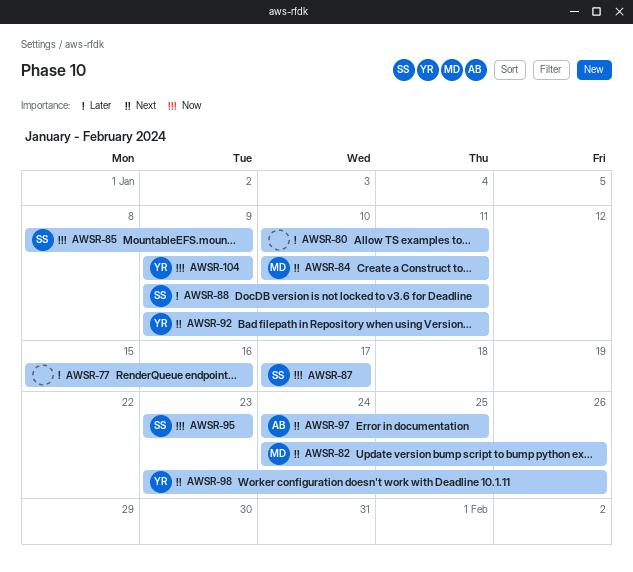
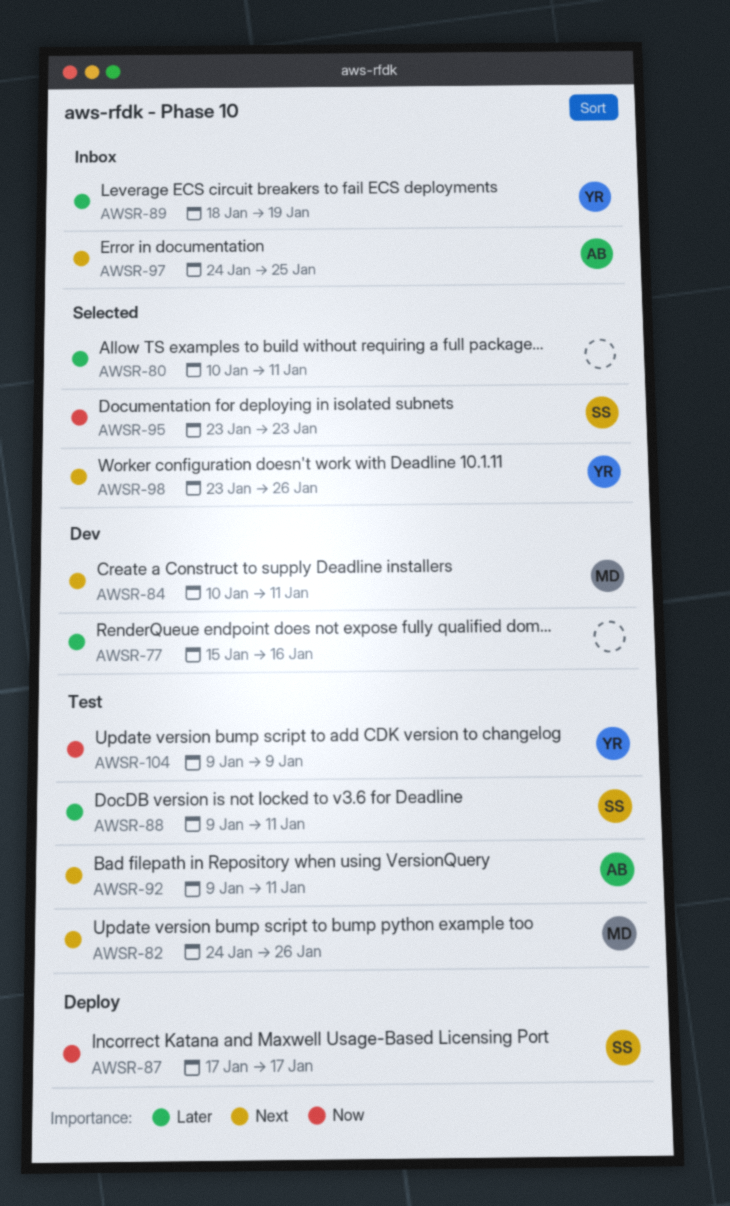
AWSR-85: present -> none
AWSR-89: none -> present
AWSR-92, owner: YR -> AB

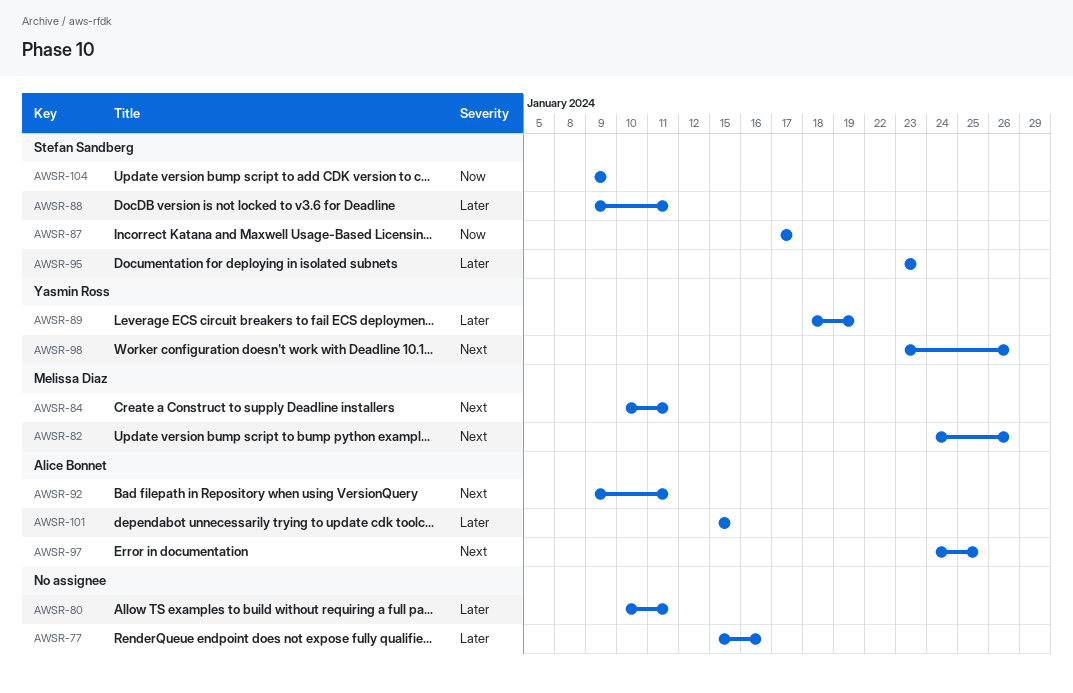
AWSR-95, priority: Now -> Later
AWSR-101: none -> present
AWSR-104, owner: Yasmin Ross -> Stefan Sandberg

